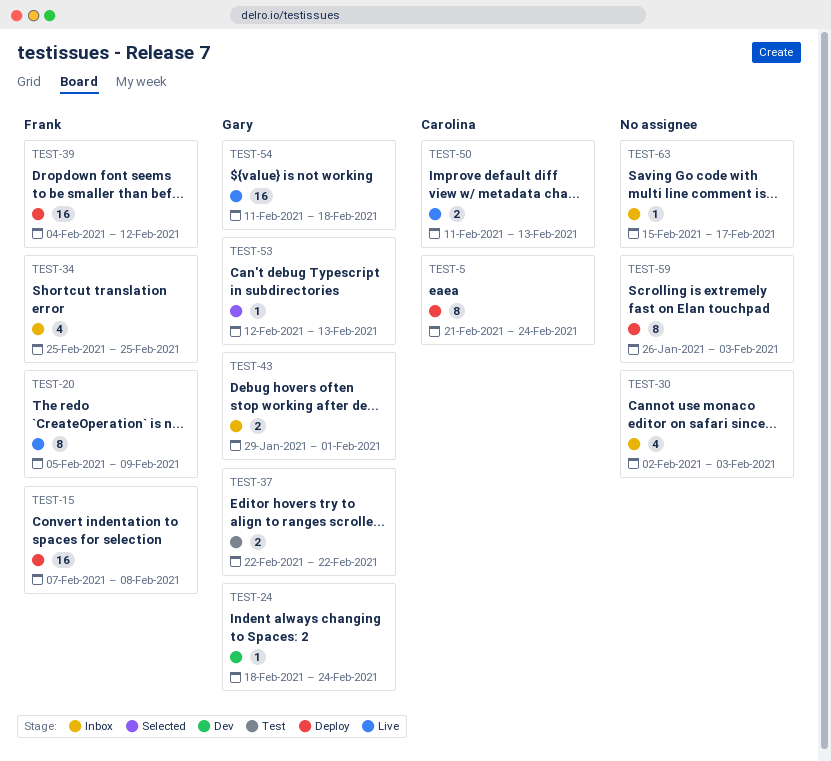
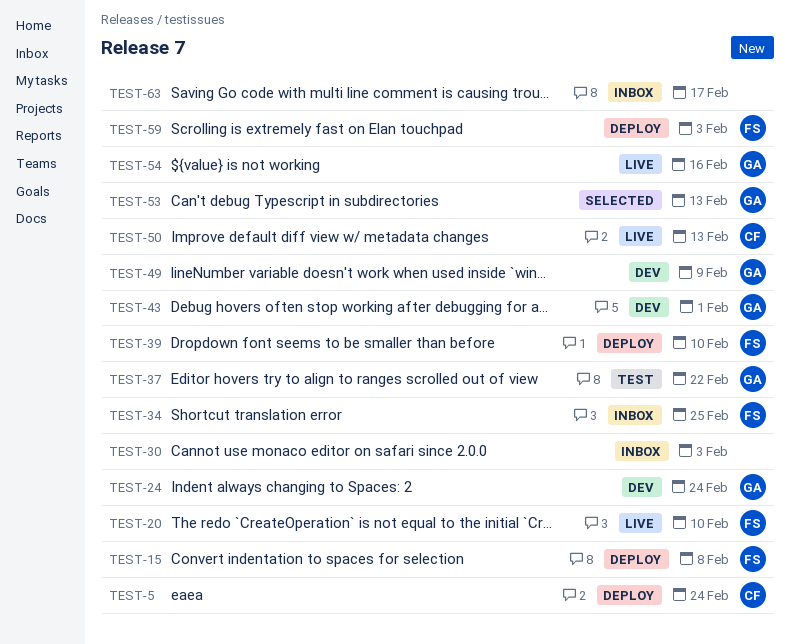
TEST-20, due: Feb 9 -> Feb 10
TEST-39, due: Feb 12 -> Feb 10
TEST-43, status: Inbox -> Dev
TEST-49: none -> present
TEST-54, due: Feb 18 -> Feb 16
TEST-59, owner: none -> Frank

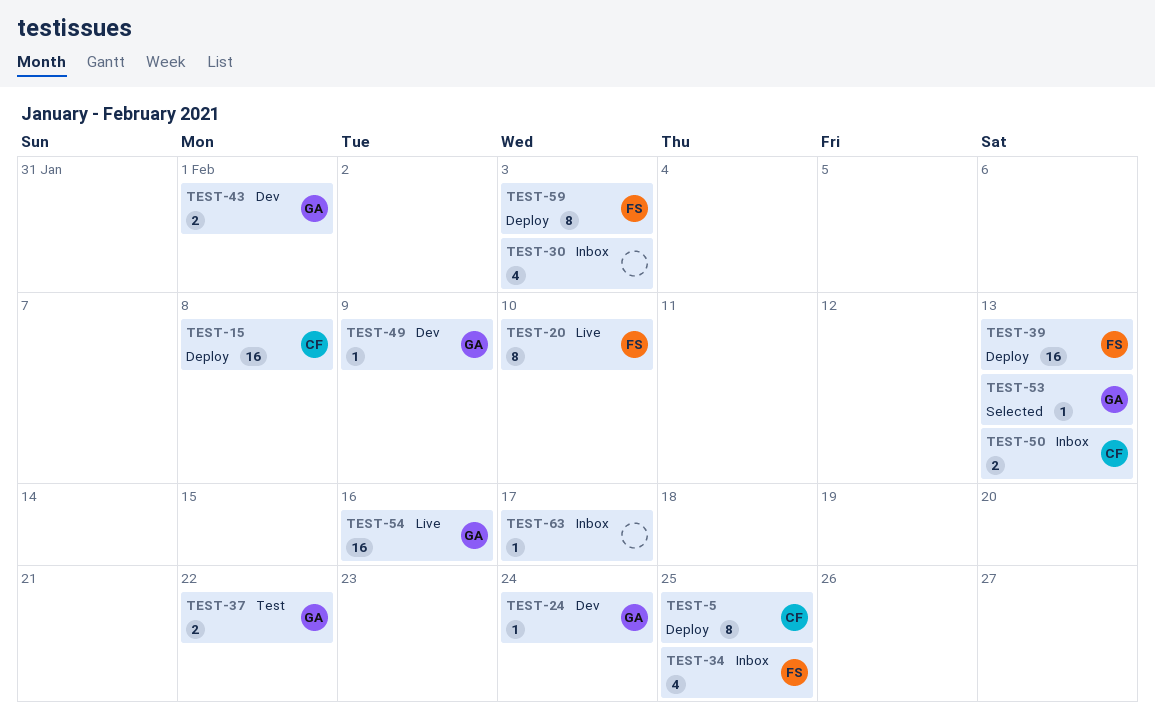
TEST-5, due: Feb 24 -> Feb 25
TEST-15, owner: FS -> CF
TEST-39, due: Feb 10 -> Feb 13
TEST-50, status: Live -> Inbox

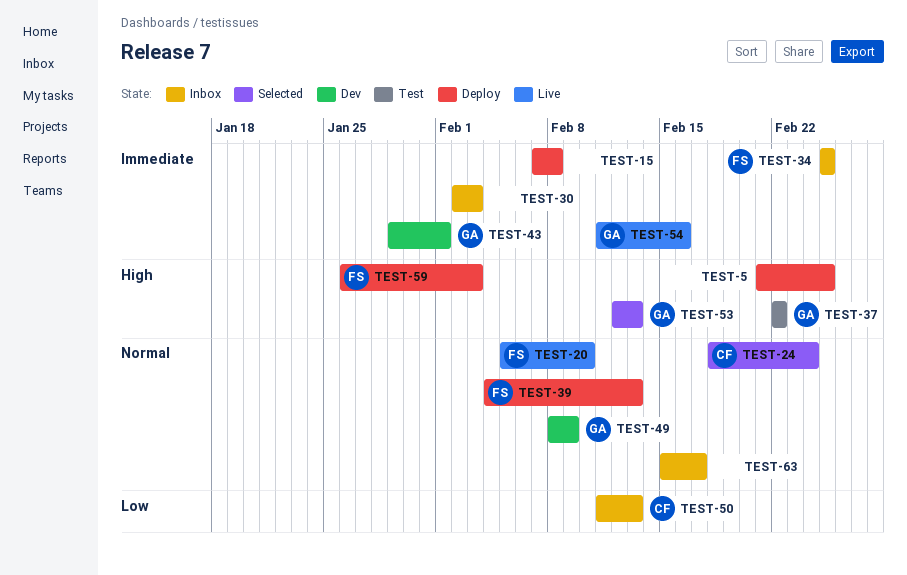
TEST-5, owner: CF -> none
TEST-15, owner: CF -> none
TEST-24, status: Dev -> Selected
TEST-24, owner: GA -> CF

